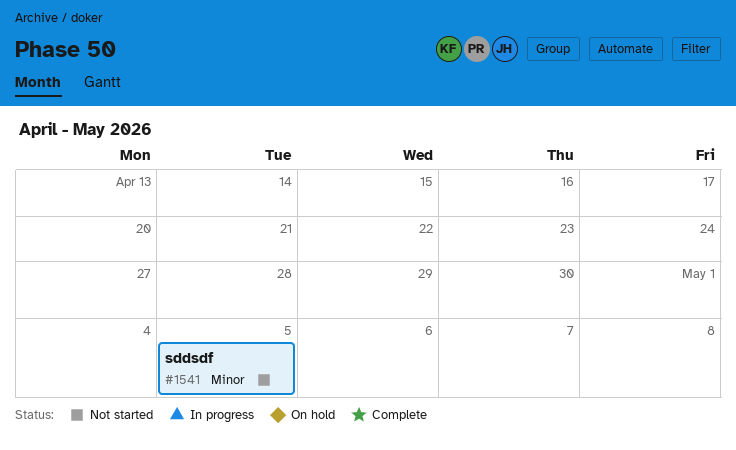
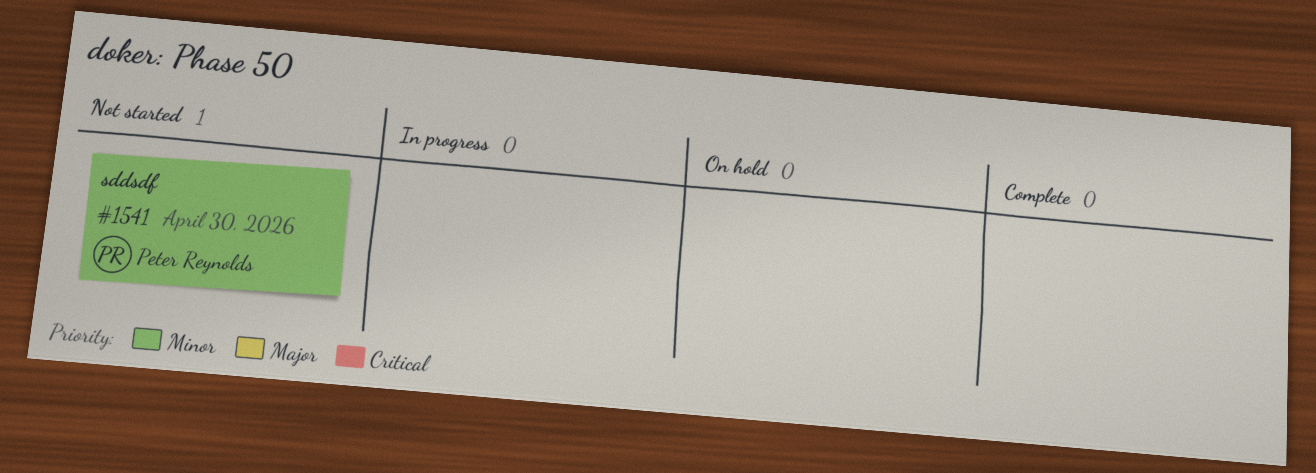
#1541, due: May 5 -> Apr 30

